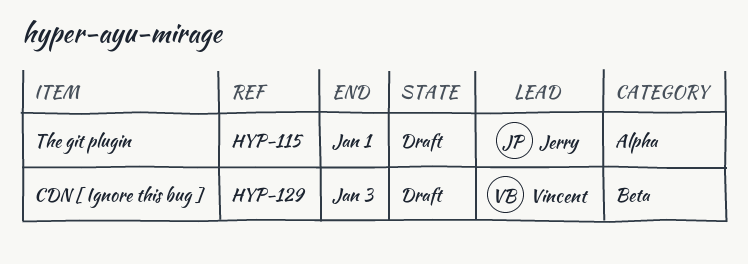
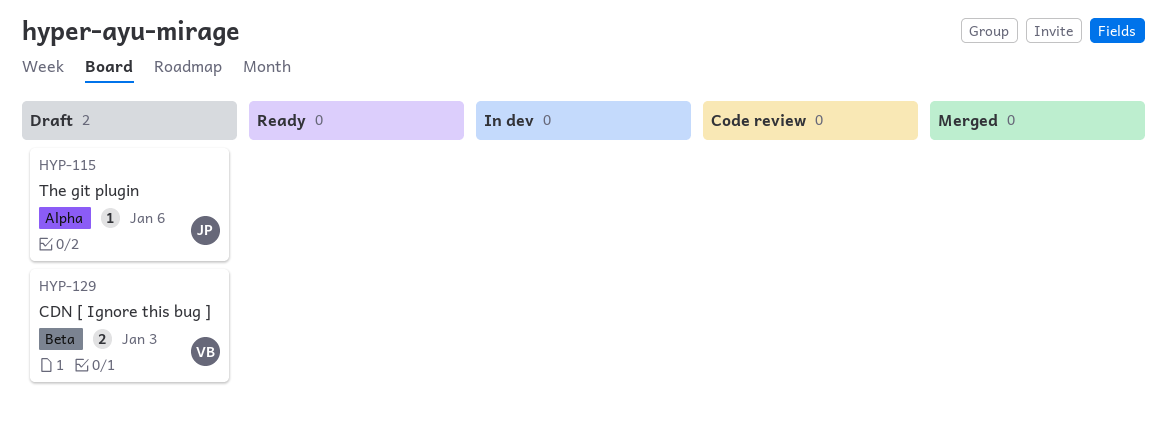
HYP-115, due: Jan 1 -> Jan 6

